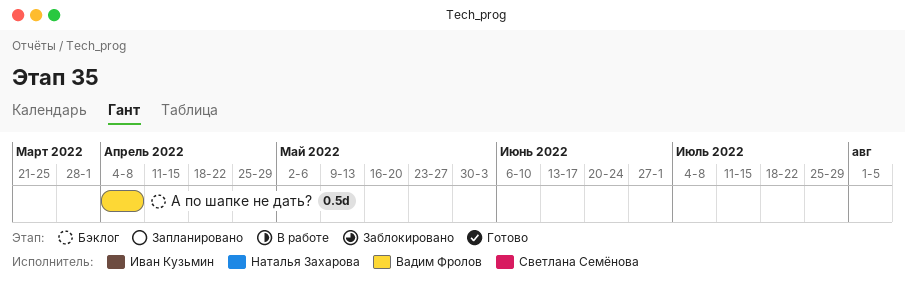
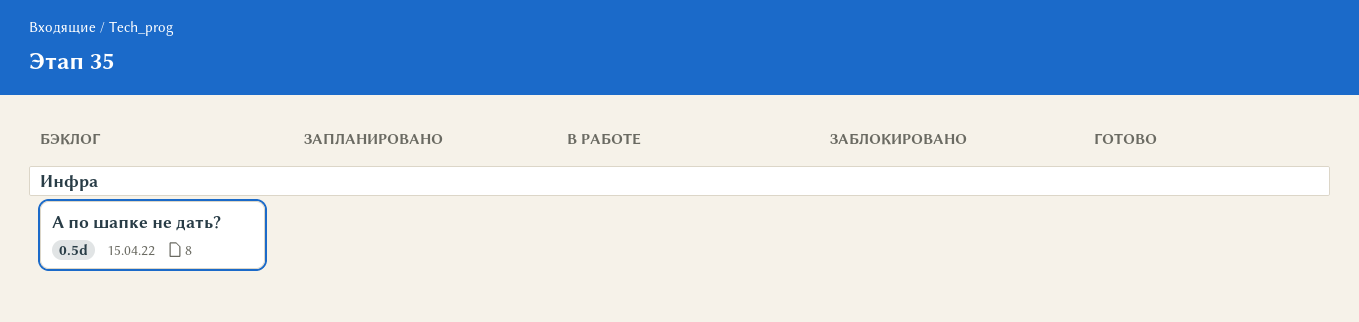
А по шапке не дать?, due: Apr 8 -> Apr 15

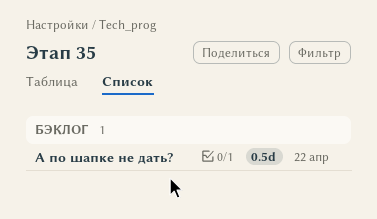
А по шапке не дать?, due: Apr 15 -> Apr 22

